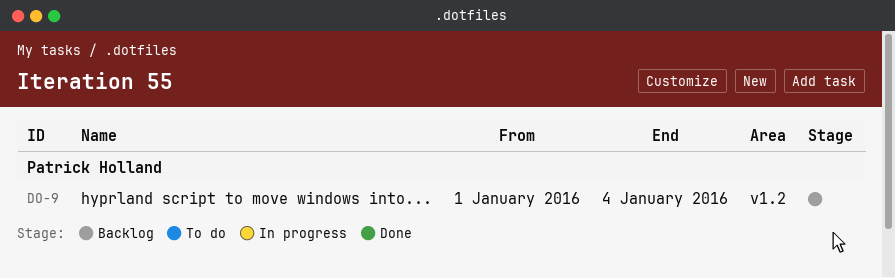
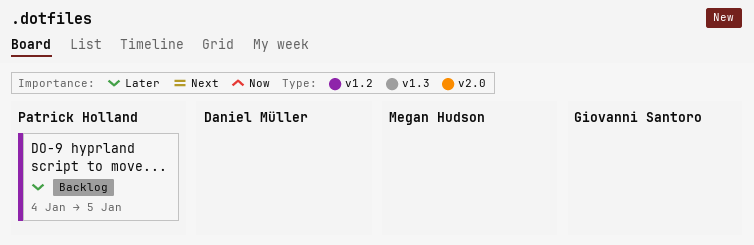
DO-9, start: Jan 1 -> Jan 4
DO-9, due: Jan 4 -> Jan 5

